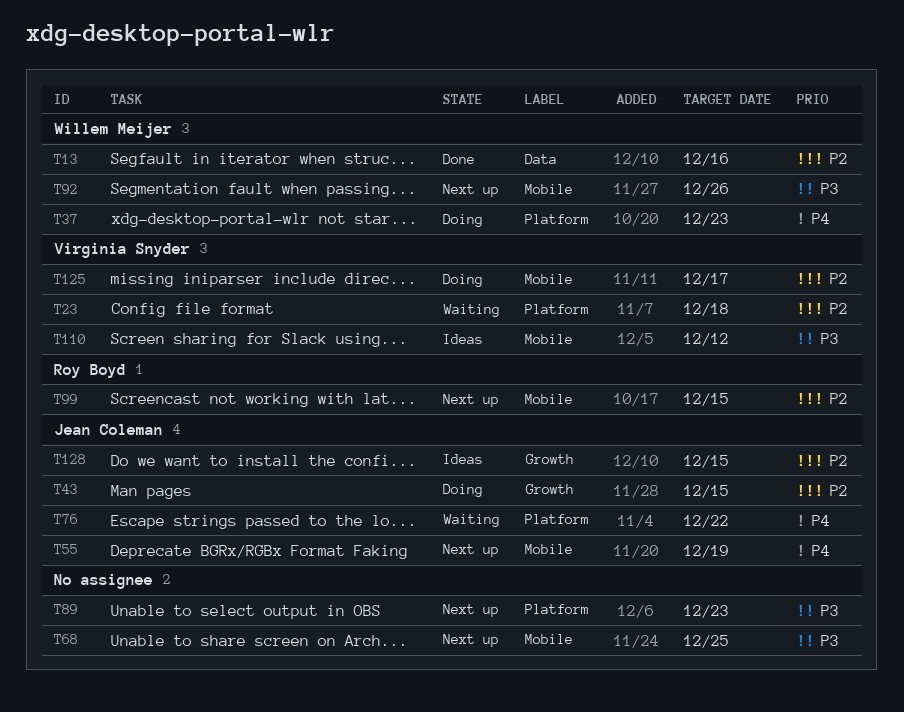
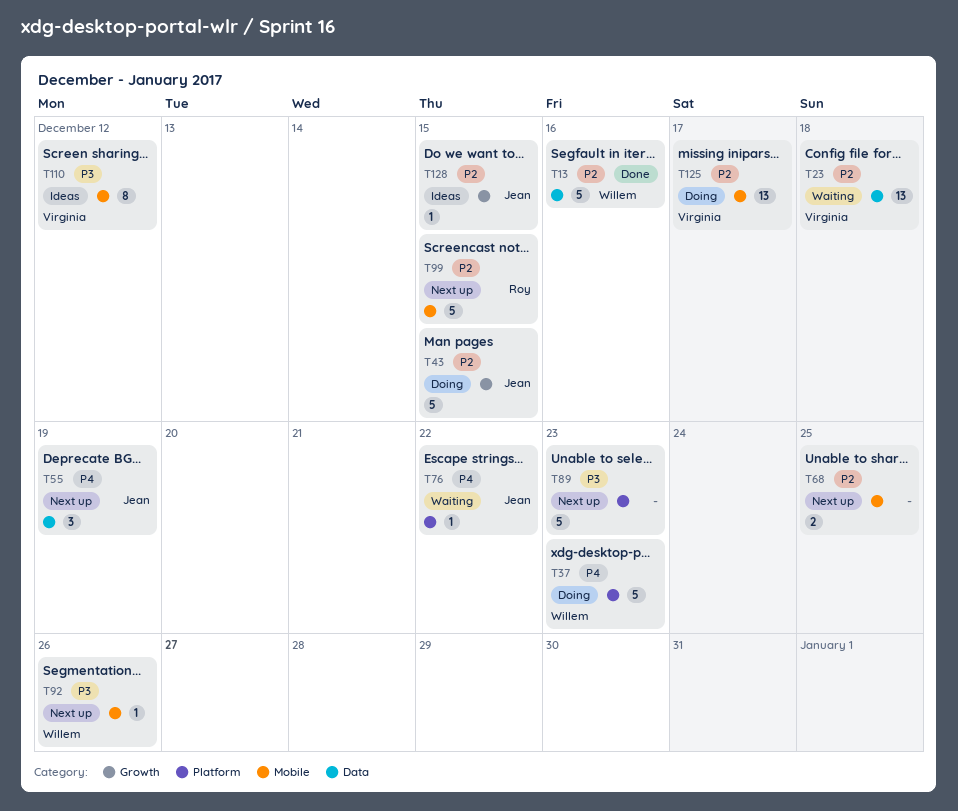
T23, label: Platform -> Data
T55, label: Mobile -> Data
T68, priority: P3 -> P2

